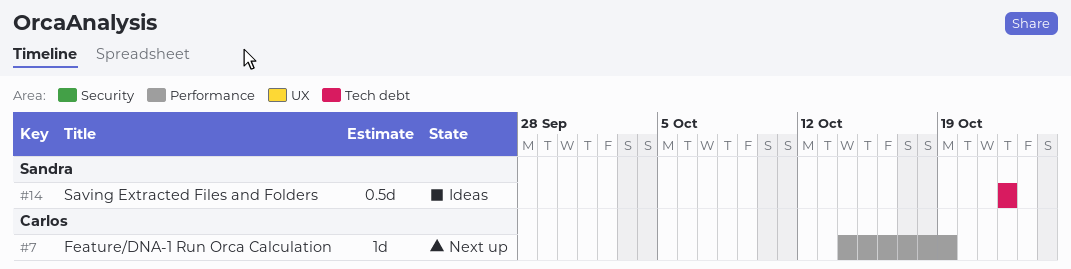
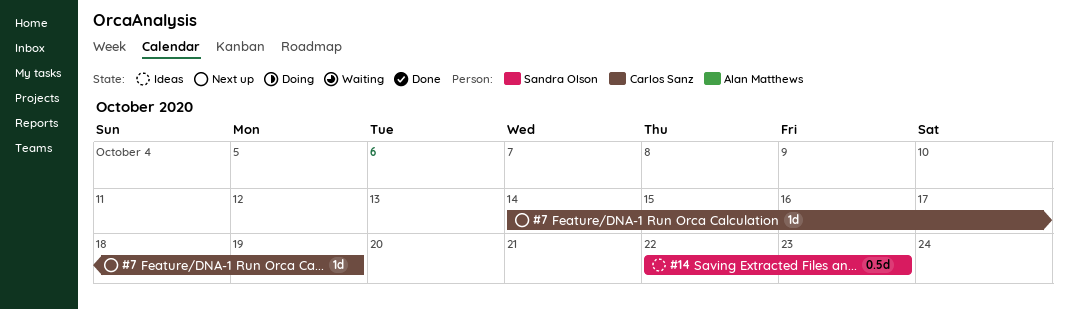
#14, due: Oct 22 -> Oct 23

